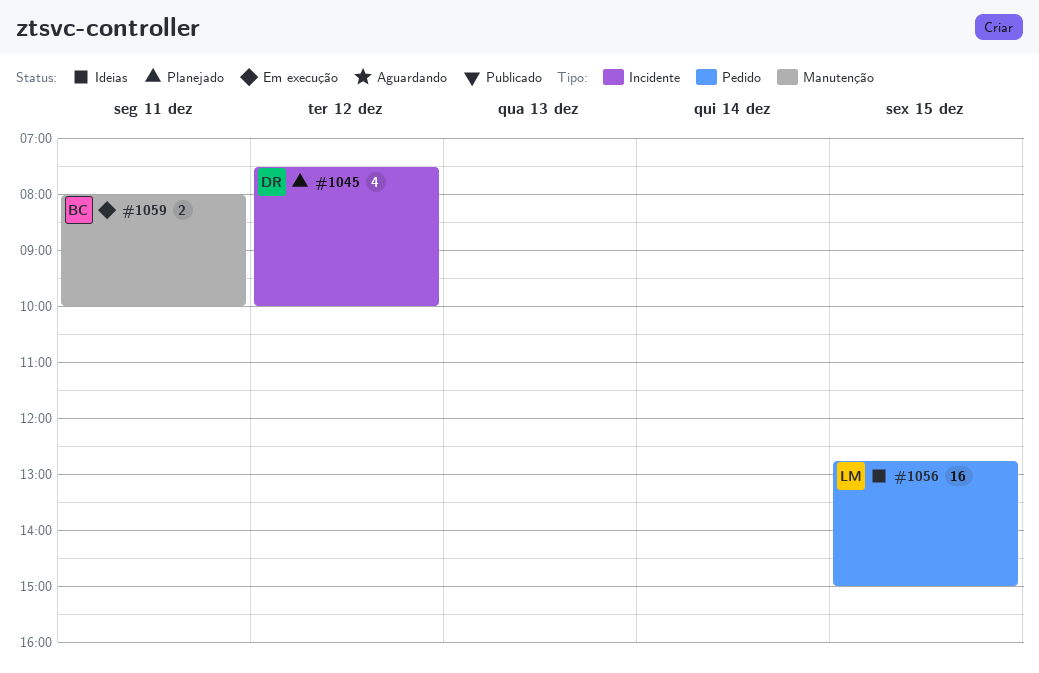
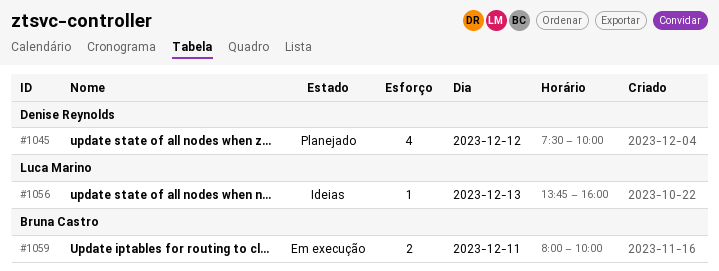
#1056, estimate: 16 -> 1
#1056, day: Dec 15 -> Dec 13
#1056, begins: 12:45 -> 13:45
#1056, ends: 15:00 -> 16:00

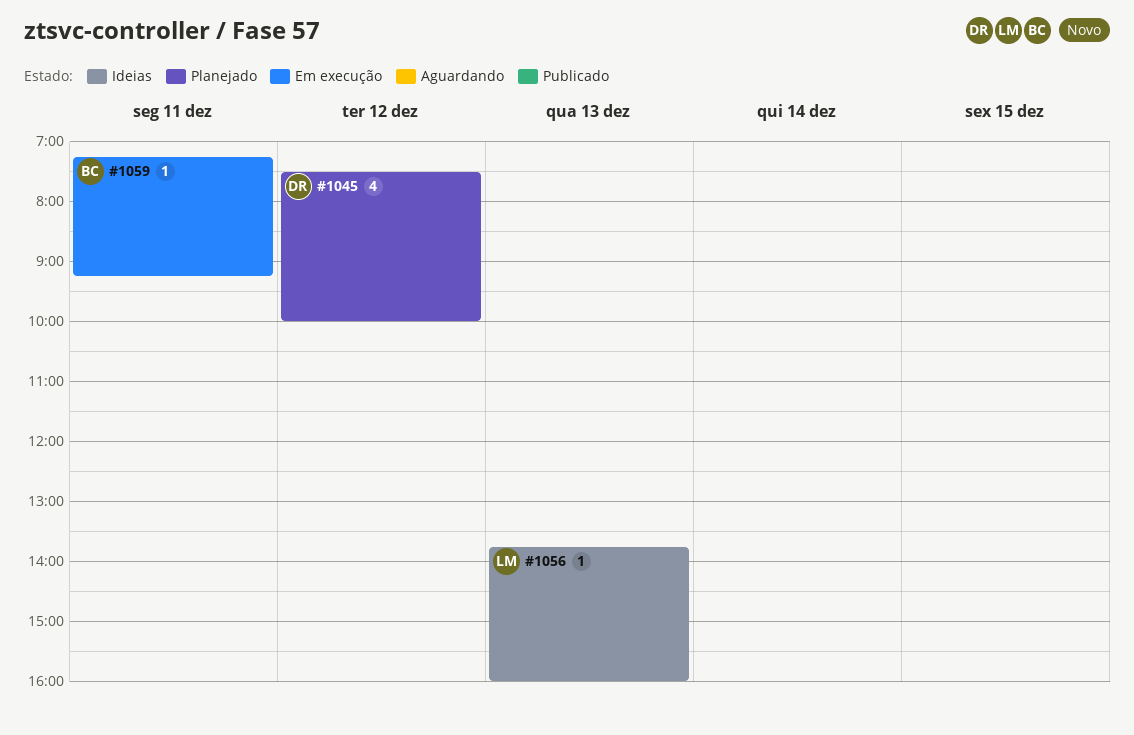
#1059, estimate: 2 -> 1
#1059, begins: 08:00 -> 07:15
#1059, ends: 10:00 -> 09:15

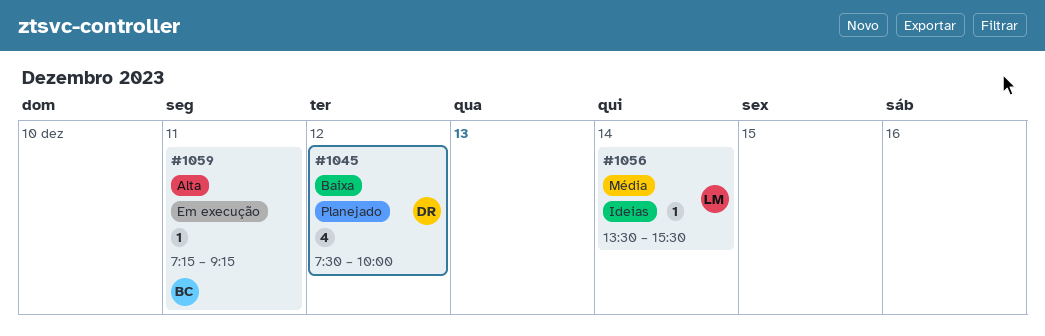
#1056, day: Dec 13 -> Dec 14
#1056, begins: 13:45 -> 13:30
#1056, ends: 16:00 -> 15:30

